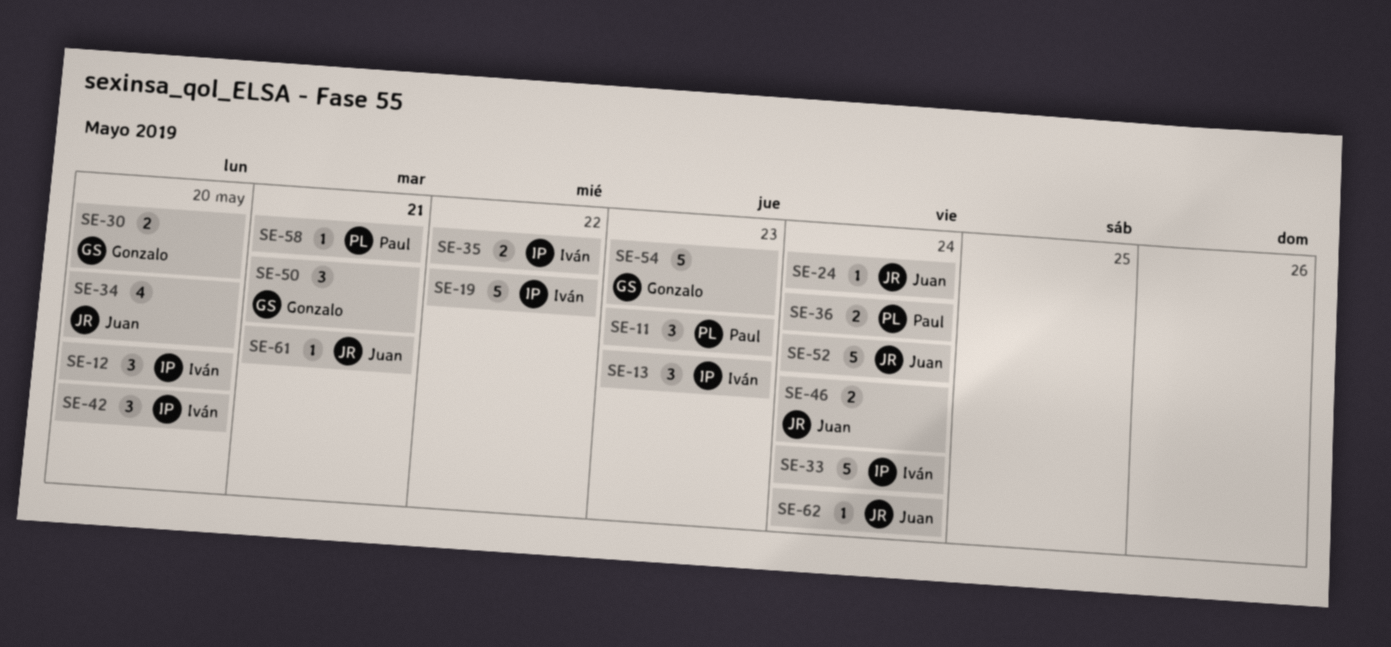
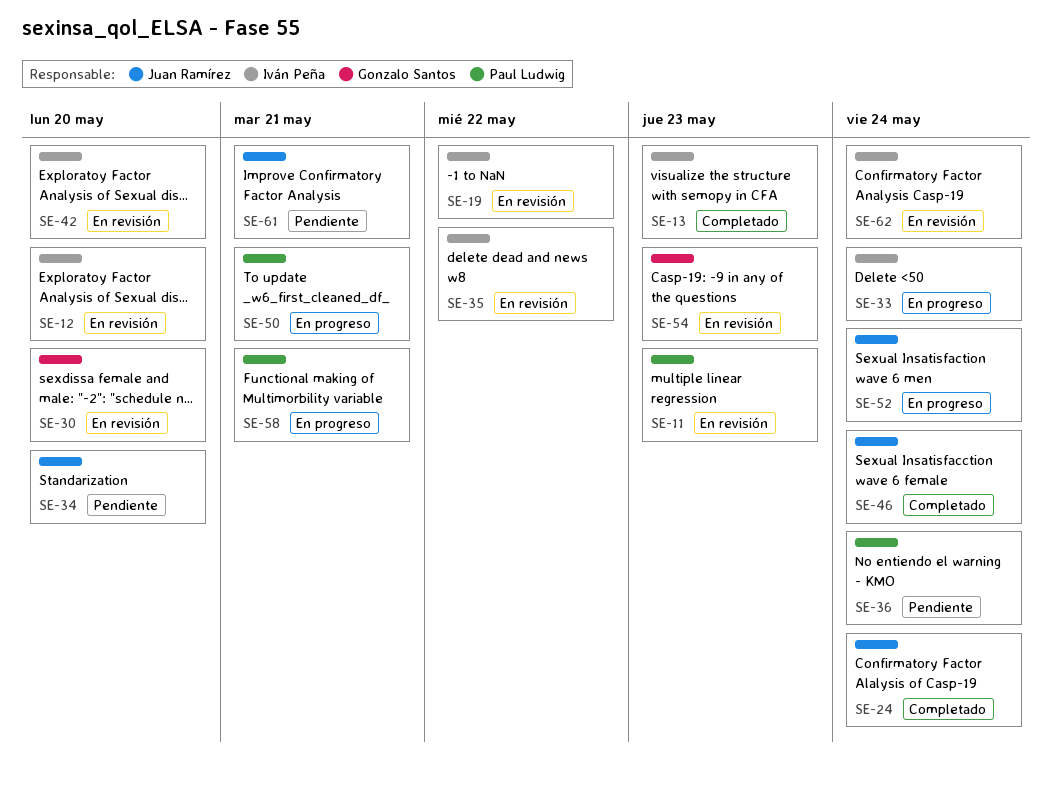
SE-50, owner: Gonzalo Santos -> Paul Ludwig
SE-62, owner: Juan Ramírez -> Iván Peña

